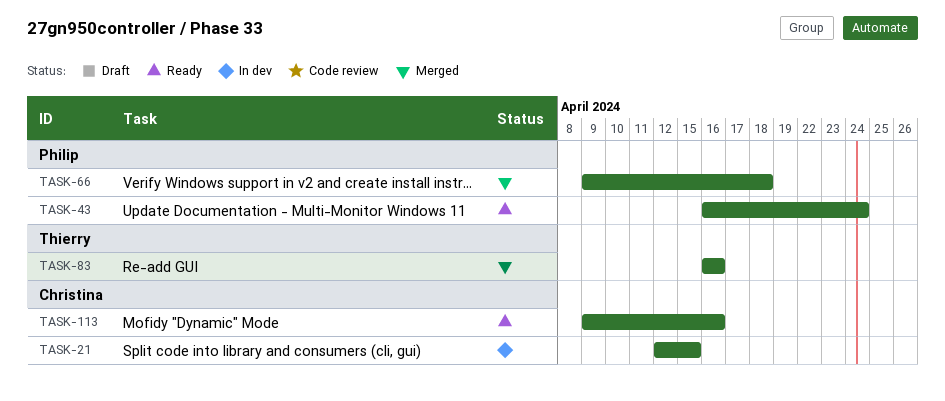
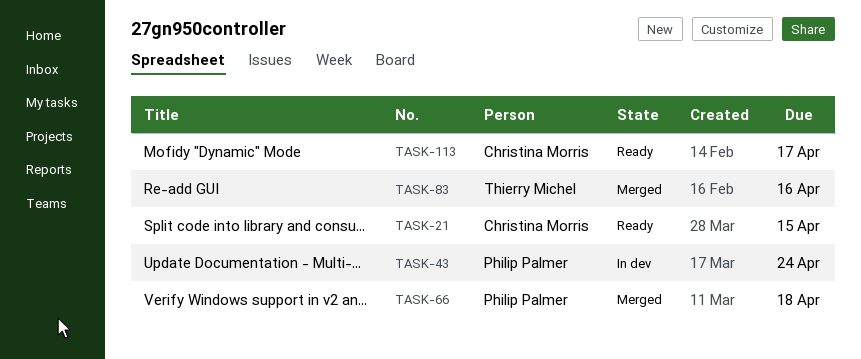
TASK-21, status: In dev -> Ready
TASK-43, status: Ready -> In dev
TASK-113, due: Apr 16 -> Apr 17

